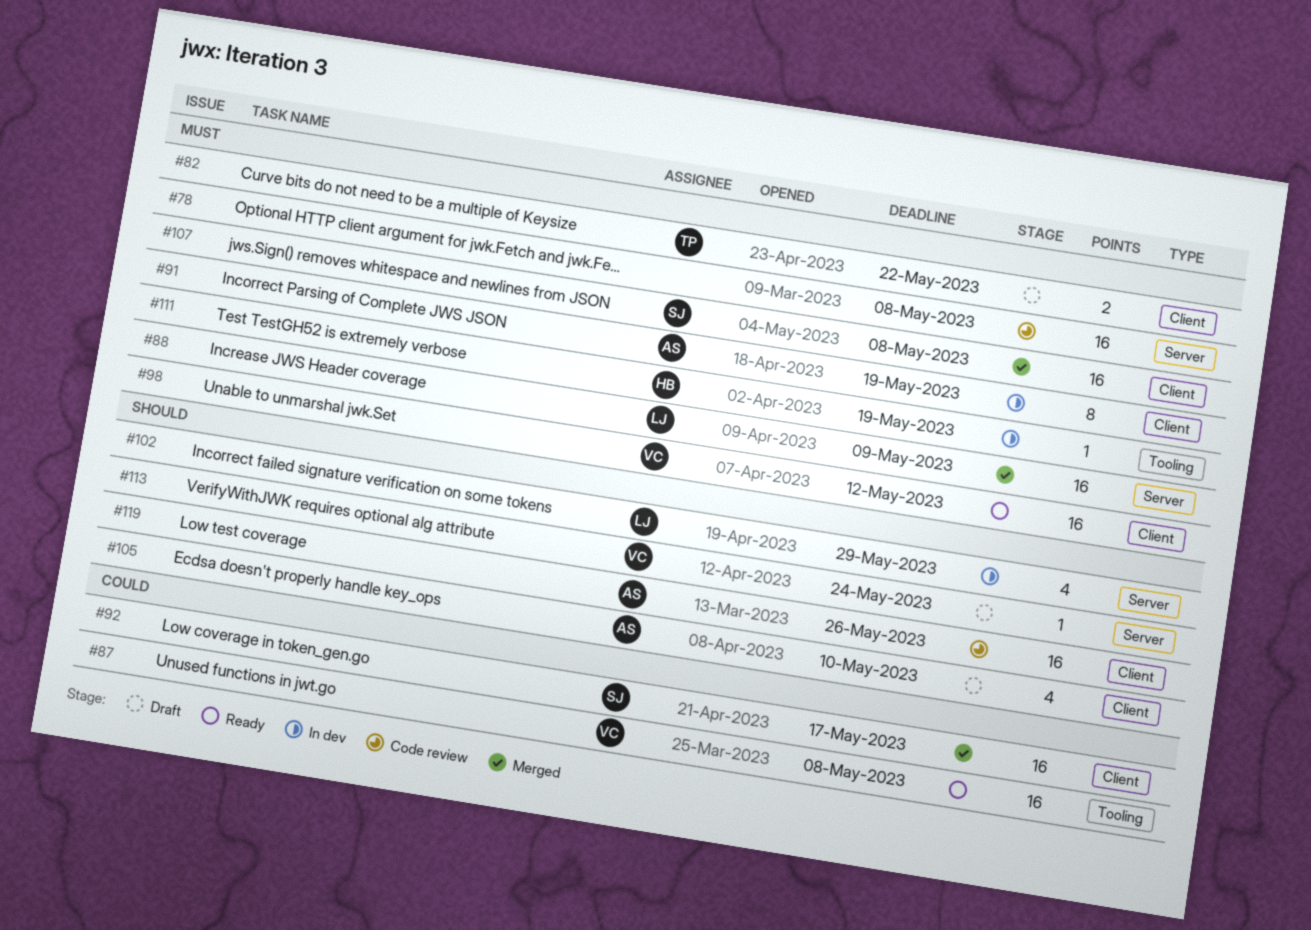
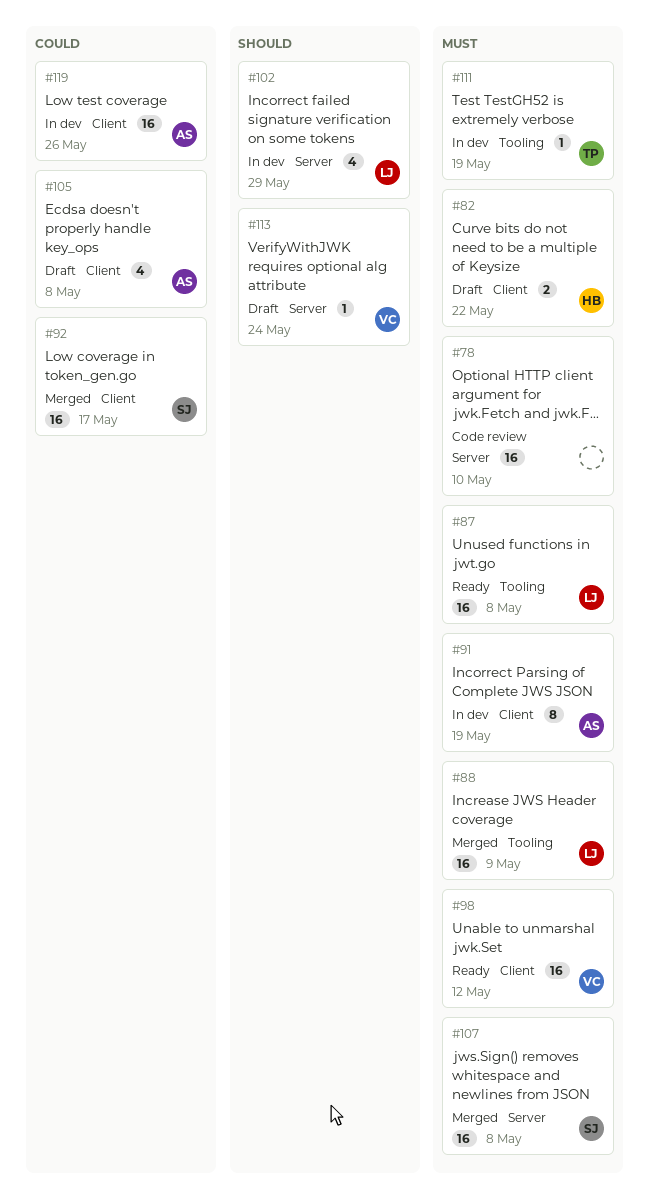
#78, due: May 8 -> May 10
#82, owner: TP -> HB
#87, owner: VC -> LJ
#87, priority: Could -> Must
#88, label: Server -> Tooling
#105, priority: Should -> Could
#105, due: May 10 -> May 8
#107, label: Client -> Server
#111, owner: HB -> TP
#119, status: Code review -> In dev
#119, priority: Should -> Could

